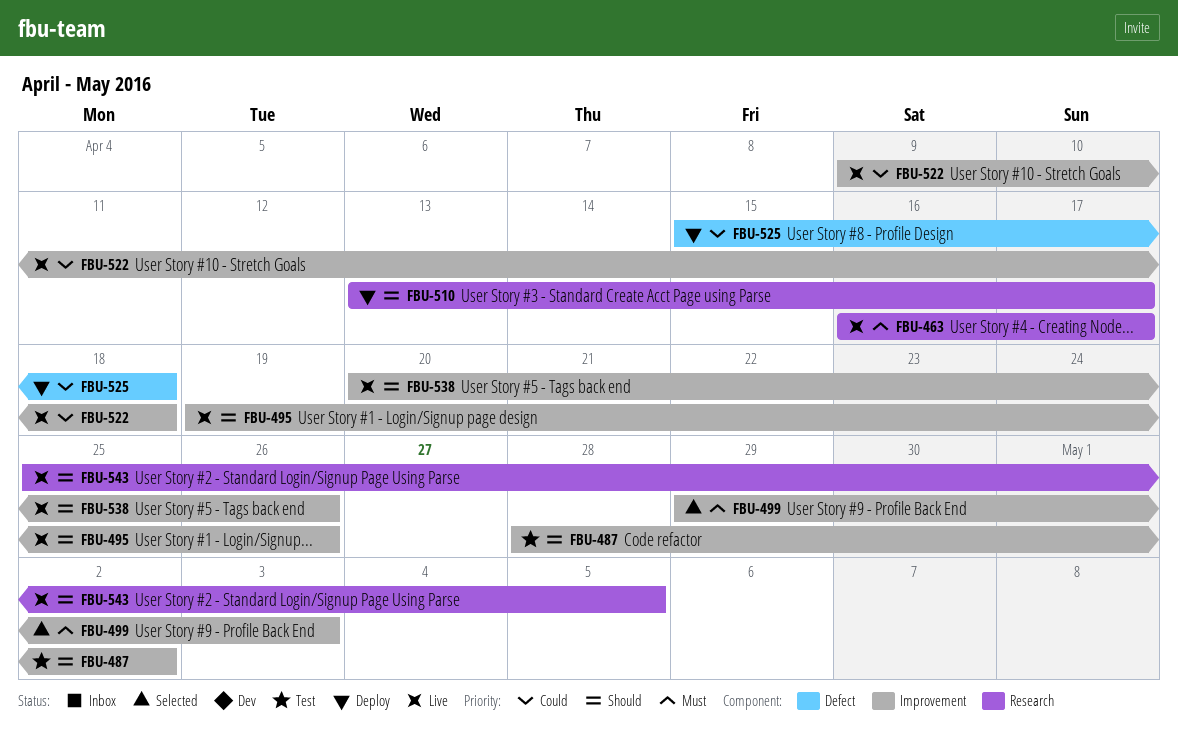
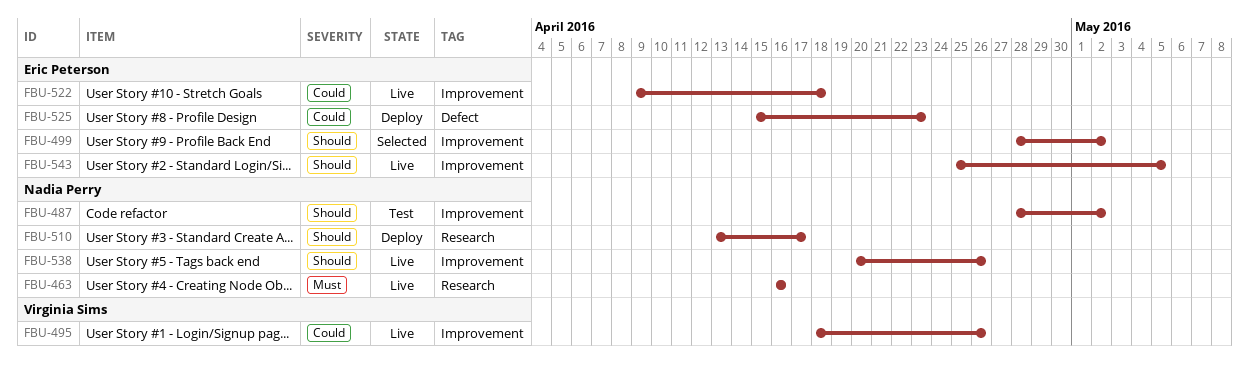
FBU-463, due: Apr 17 -> Apr 16
FBU-495, priority: Should -> Could
FBU-495, start: Apr 19 -> Apr 18
FBU-499, priority: Must -> Should
FBU-499, start: Apr 29 -> Apr 28
FBU-499, due: May 3 -> May 2
FBU-525, due: Apr 18 -> Apr 23
FBU-543, label: Research -> Improvement

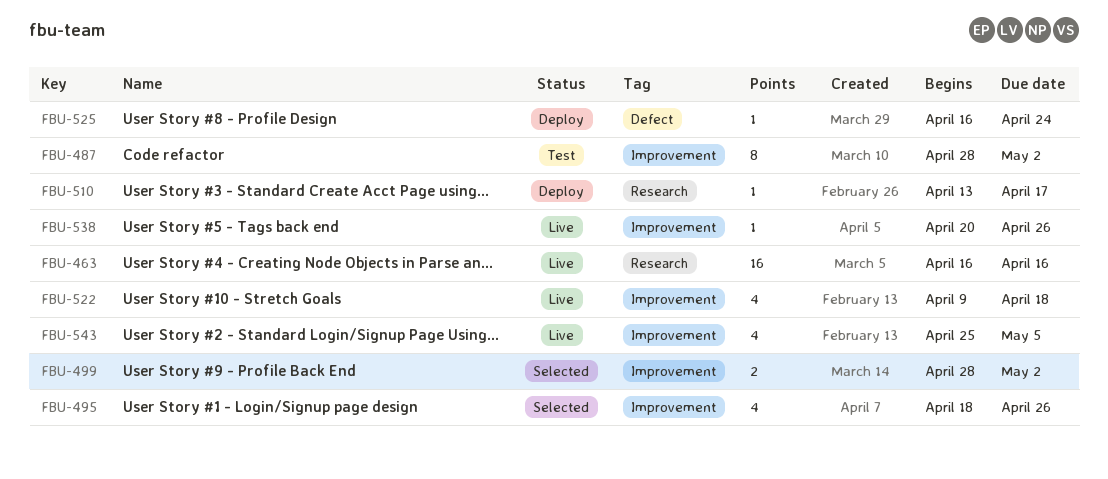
FBU-495, status: Live -> Selected
FBU-525, start: Apr 15 -> Apr 16
FBU-525, due: Apr 23 -> Apr 24

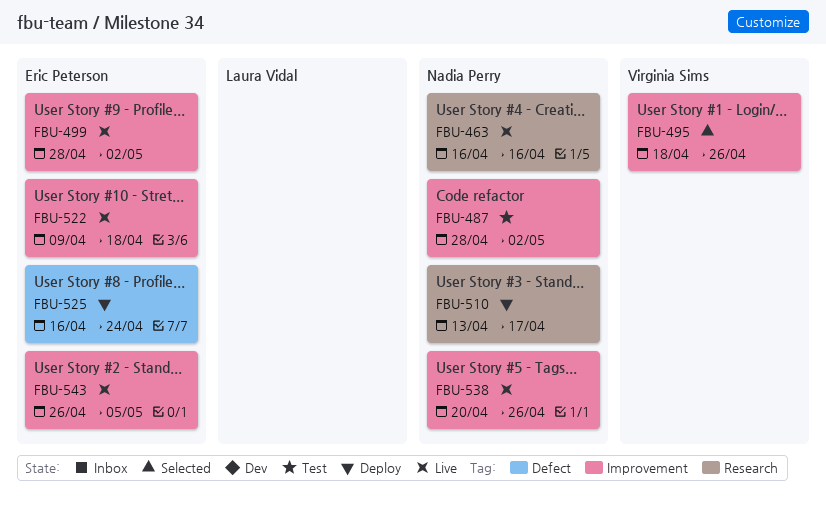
FBU-499, status: Selected -> Live
FBU-543, start: Apr 25 -> Apr 26

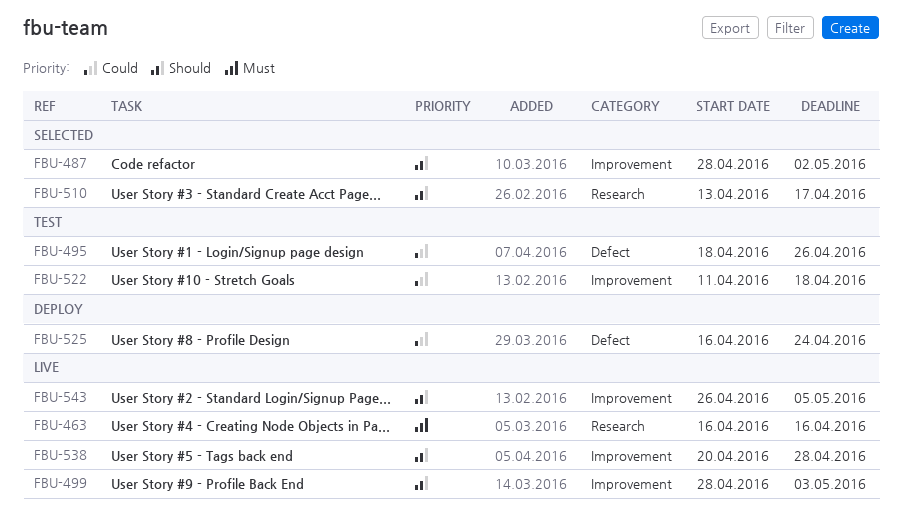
FBU-487, status: Test -> Selected
FBU-495, status: Selected -> Test
FBU-495, label: Improvement -> Defect
FBU-499, due: May 2 -> May 3
FBU-510, status: Deploy -> Selected
FBU-522, status: Live -> Test
FBU-522, start: Apr 9 -> Apr 11
FBU-538, due: Apr 26 -> Apr 28

